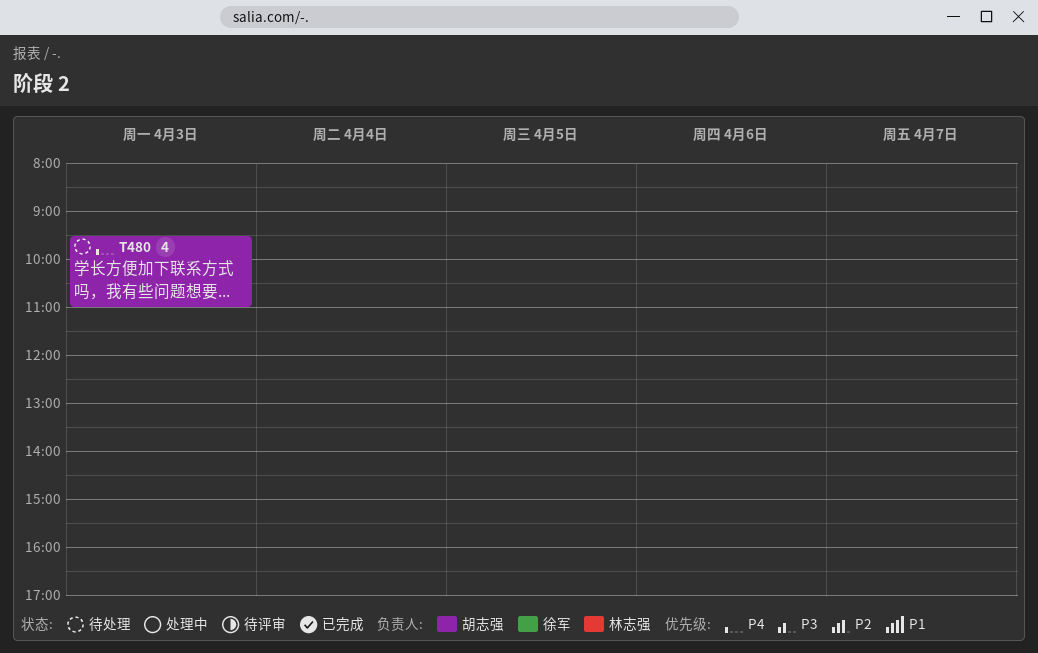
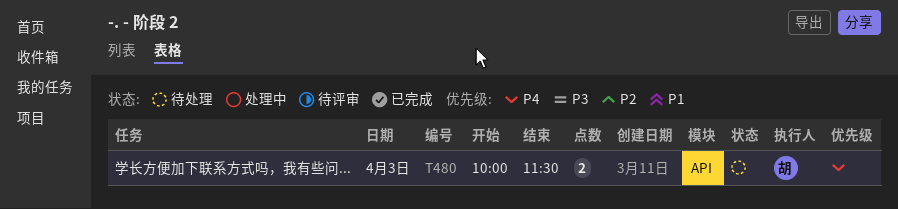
T480, estimate: 4 -> 2
T480, begins: 09:30 -> 10:00
T480, ends: 11:00 -> 11:30

